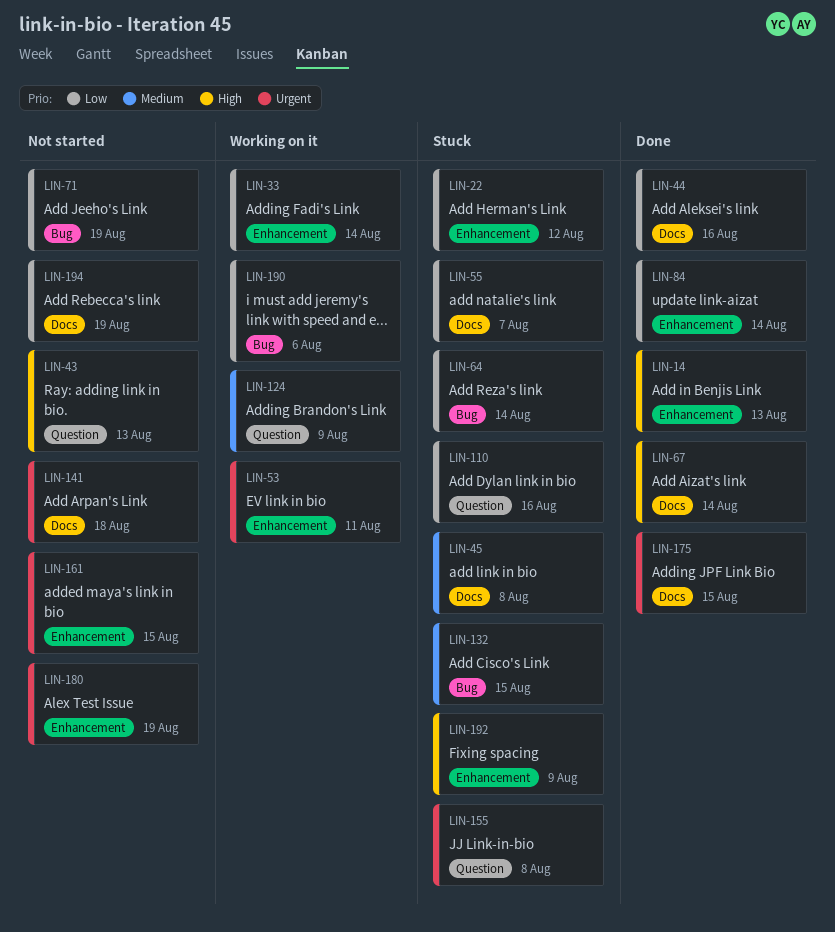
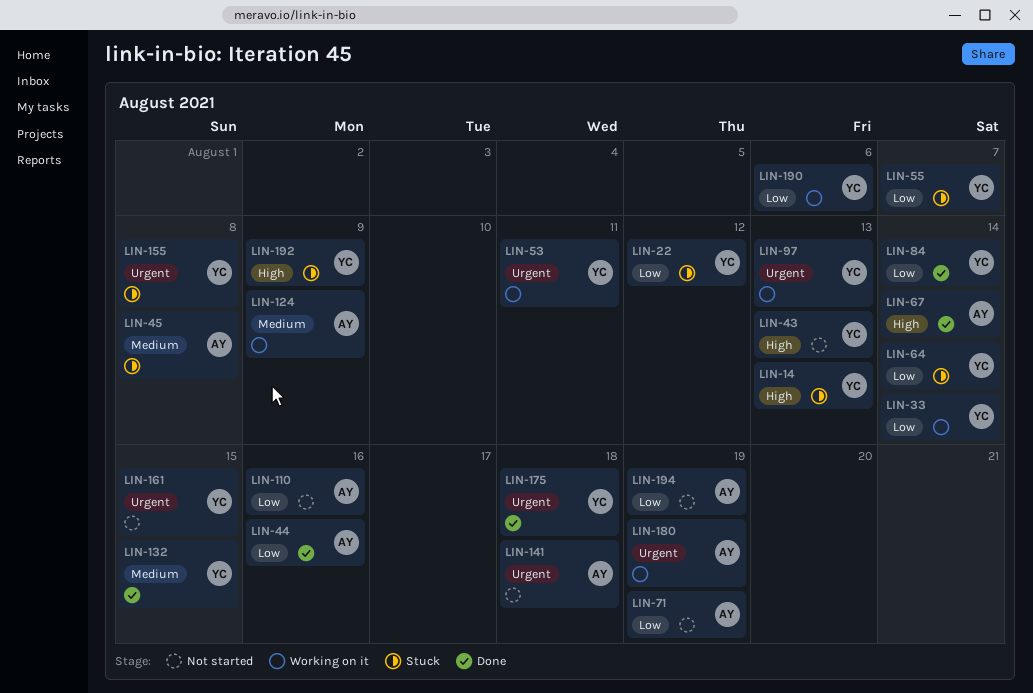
LIN-14, status: Done -> Stuck
LIN-97: none -> present
LIN-110, status: Stuck -> Not started
LIN-132, status: Stuck -> Done
LIN-175, due: Aug 15 -> Aug 18
LIN-180, status: Not started -> Working on it

